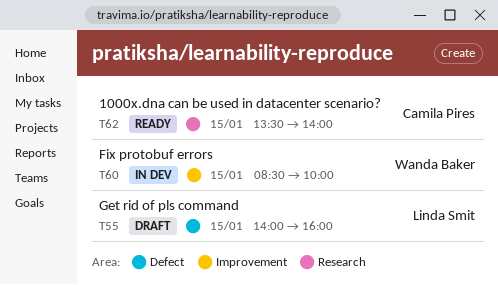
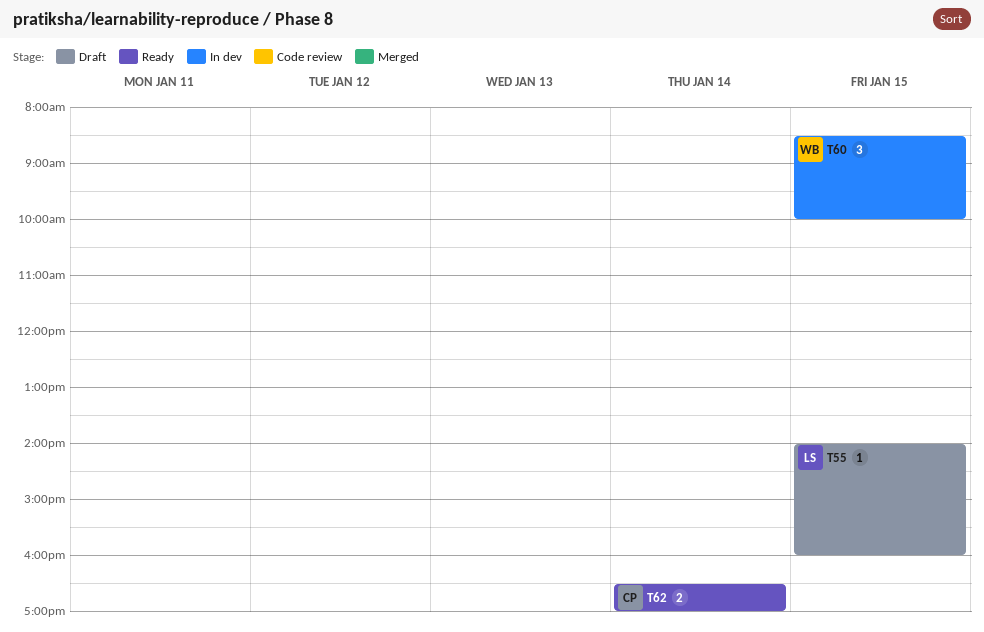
T62, day: Jan 15 -> Jan 14
T62, begins: 13:30 -> 16:30
T62, ends: 14:00 -> 17:00

